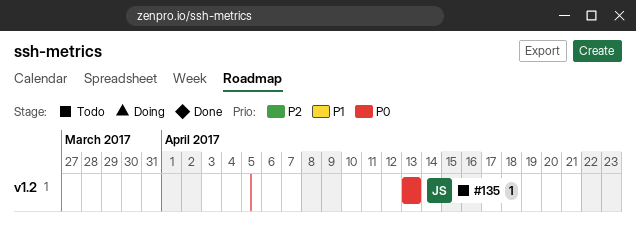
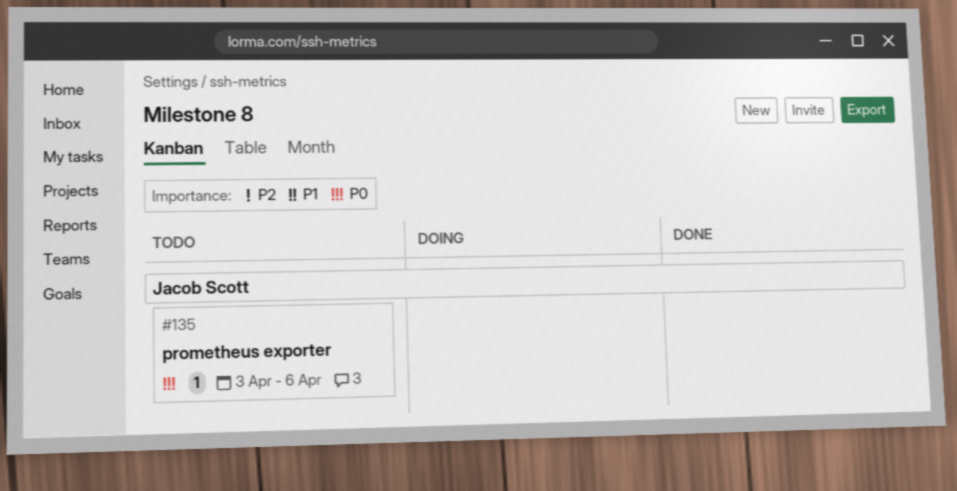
#135, start: Apr 13 -> Apr 3
#135, due: Apr 13 -> Apr 6

